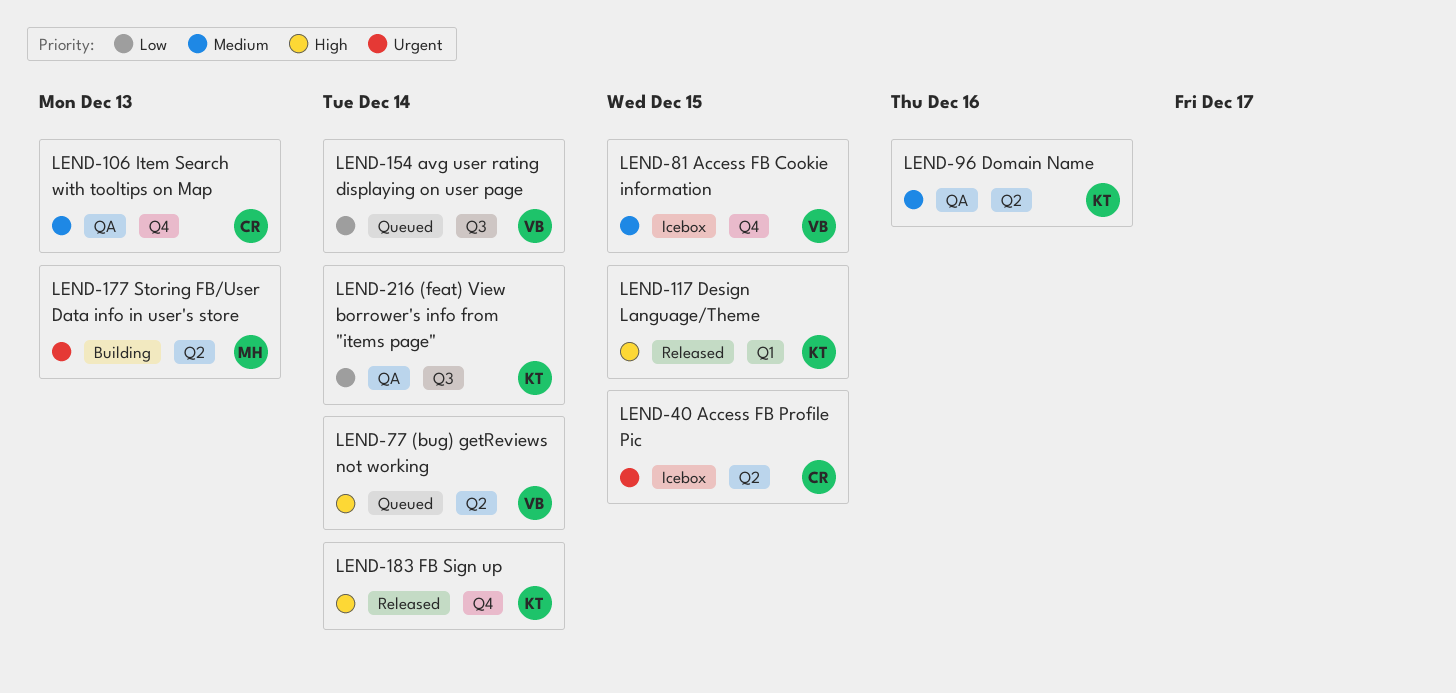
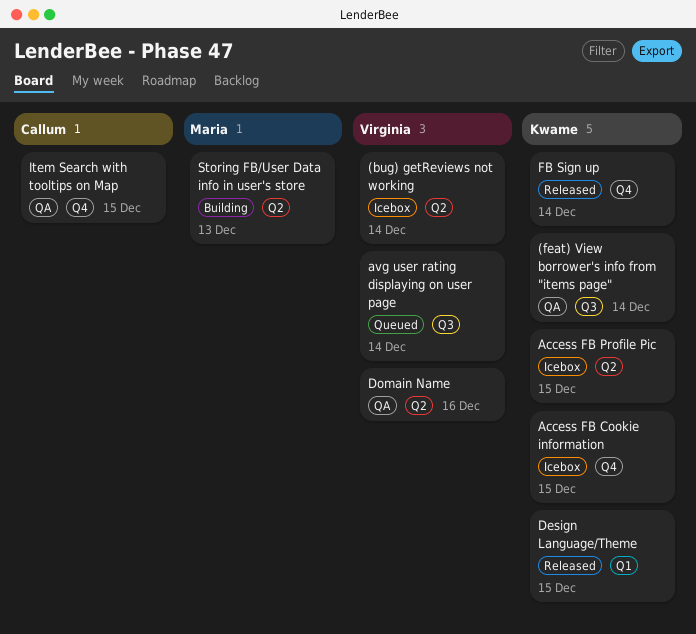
(bug) getReviews not working, status: Queued -> Icebox
Access FB Cookie information, owner: Virginia -> Kwame
Access FB Profile Pic, owner: Callum -> Kwame
Domain Name, owner: Kwame -> Virginia
Item Search with tooltips on Map, due: Dec 13 -> Dec 15

